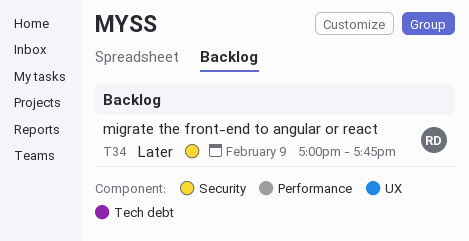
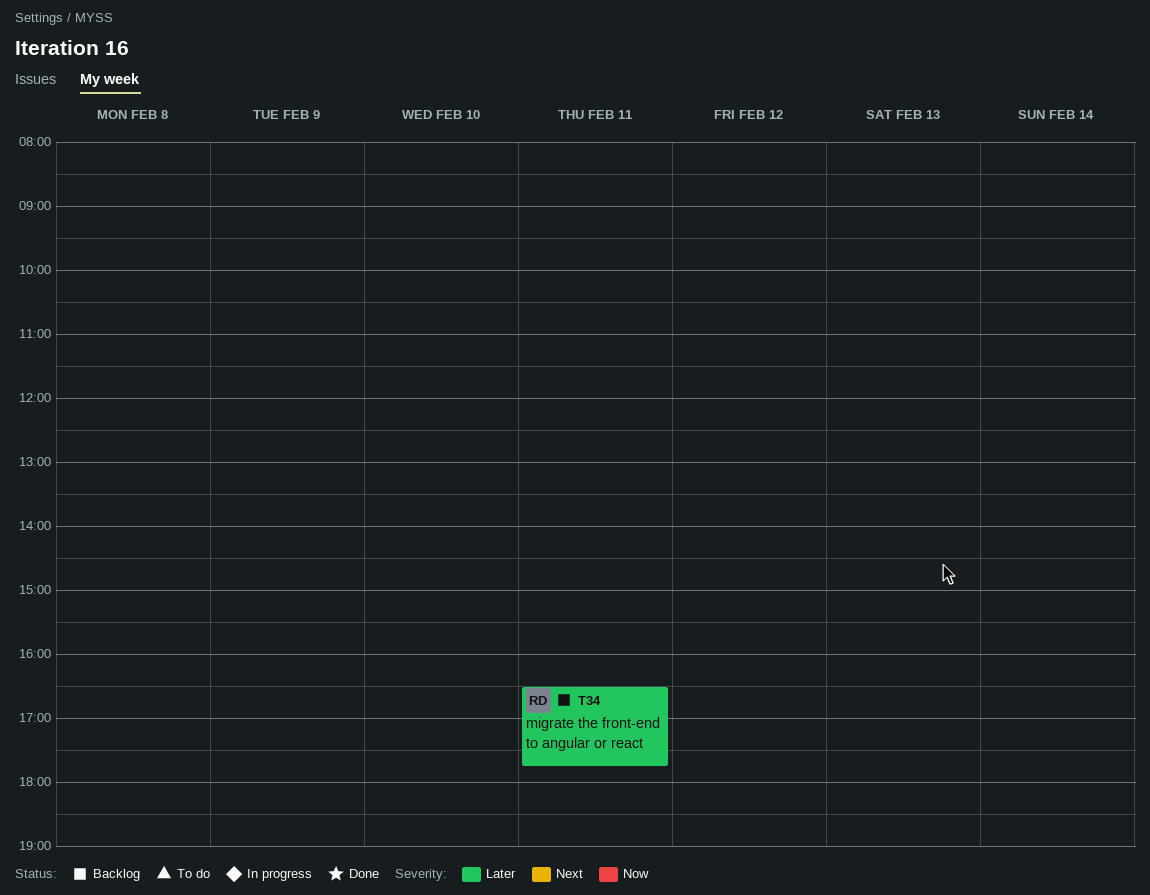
T34, day: Feb 9 -> Feb 11
T34, begins: 17:00 -> 16:30

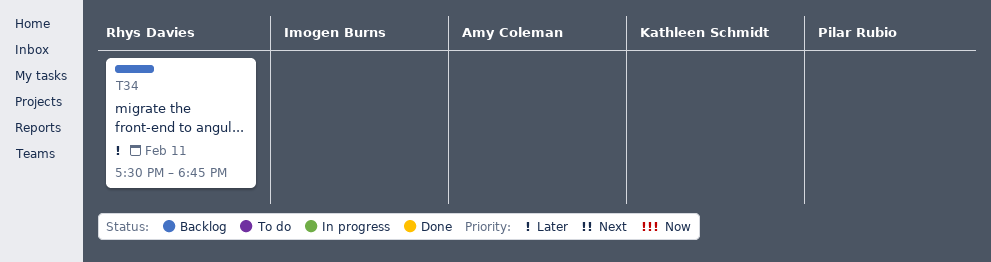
T34, begins: 16:30 -> 17:30
T34, ends: 17:45 -> 18:45

